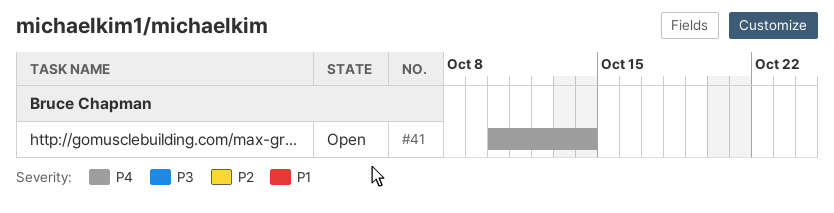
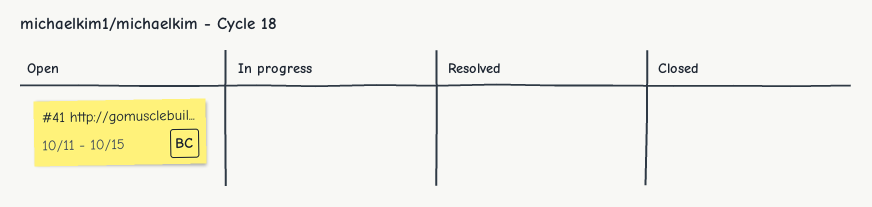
#41, start: Oct 10 -> Oct 11
#41, due: Oct 14 -> Oct 15

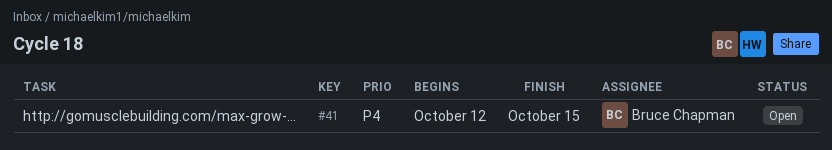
#41, start: Oct 11 -> Oct 12

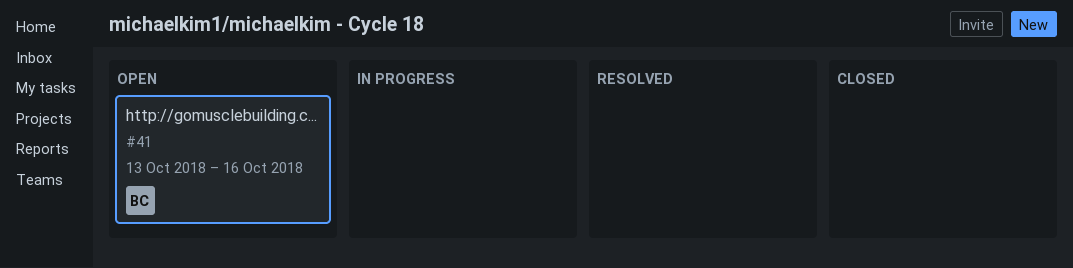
#41, start: Oct 12 -> Oct 13
#41, due: Oct 15 -> Oct 16

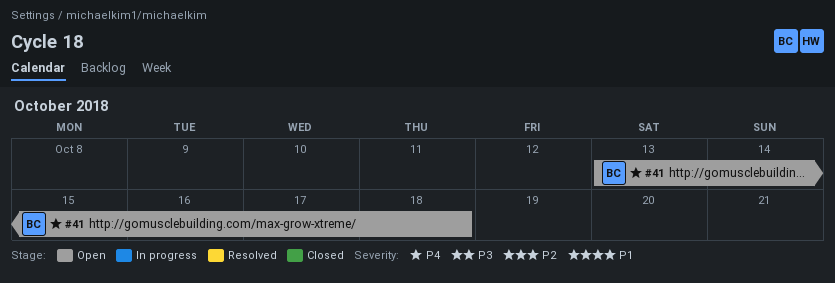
#41, due: Oct 16 -> Oct 18

